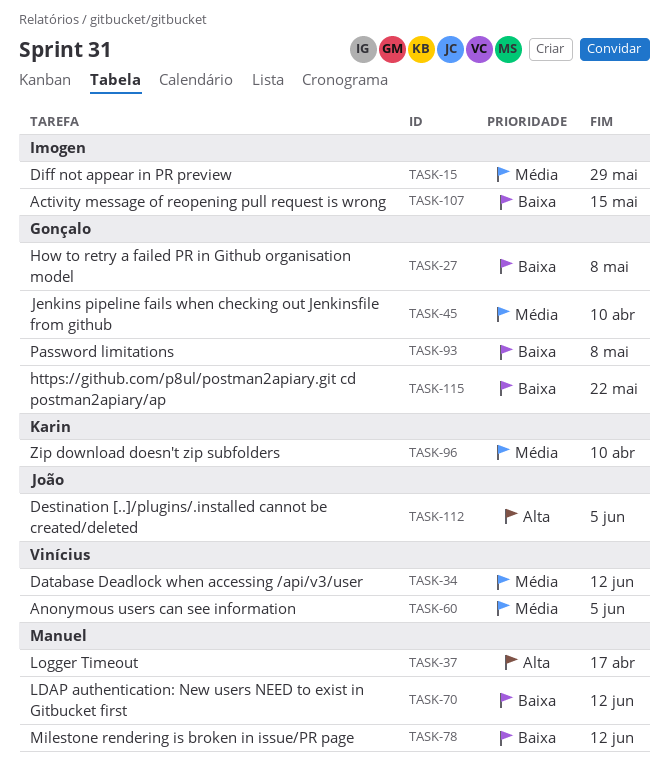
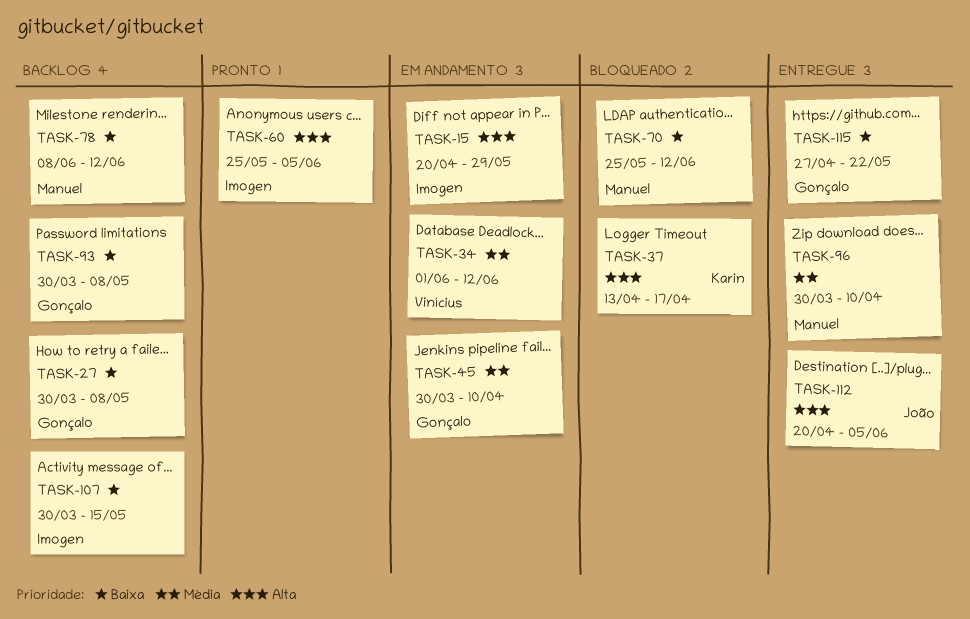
TASK-15, priority: Média -> Alta
TASK-37, owner: Manuel -> Karin
TASK-60, owner: Vinícius -> Imogen
TASK-60, priority: Média -> Alta
TASK-96, owner: Karin -> Manuel

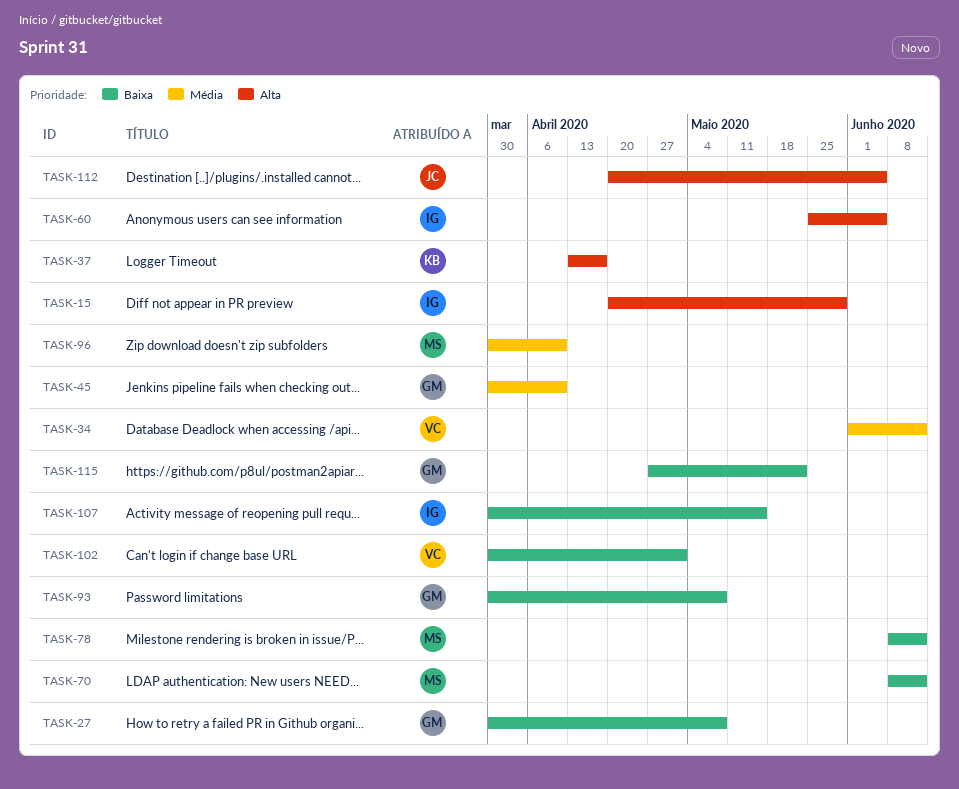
TASK-70, start: May 25 -> Jun 8
TASK-102: none -> present

